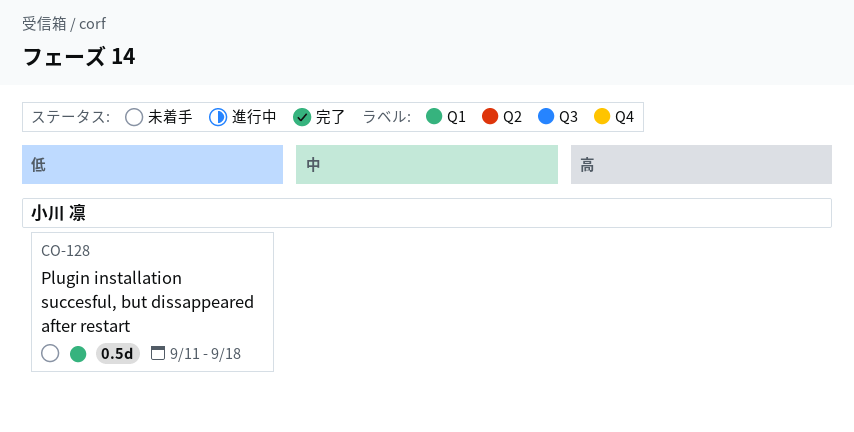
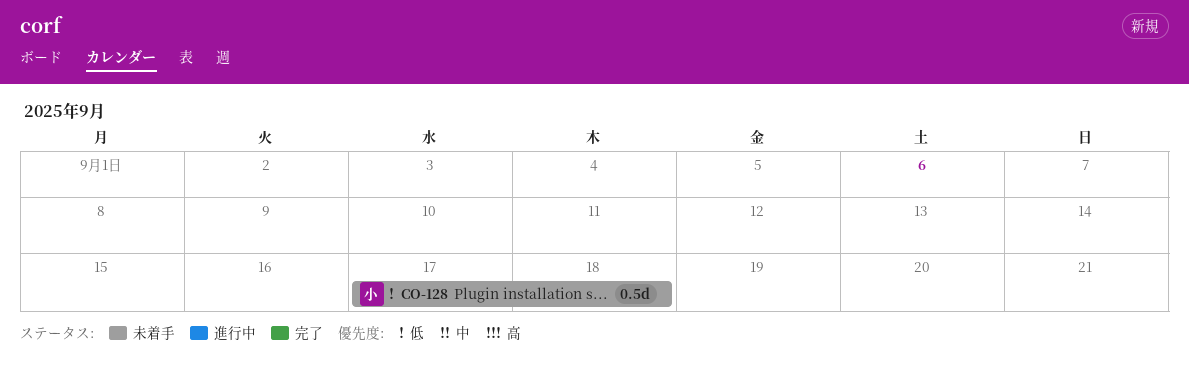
CO-128, start: Sep 11 -> Sep 17

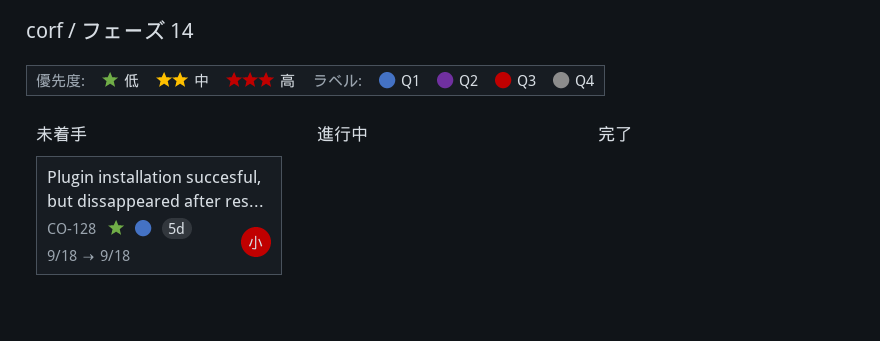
CO-128, estimate: 0.5d -> 5d
CO-128, start: Sep 17 -> Sep 18

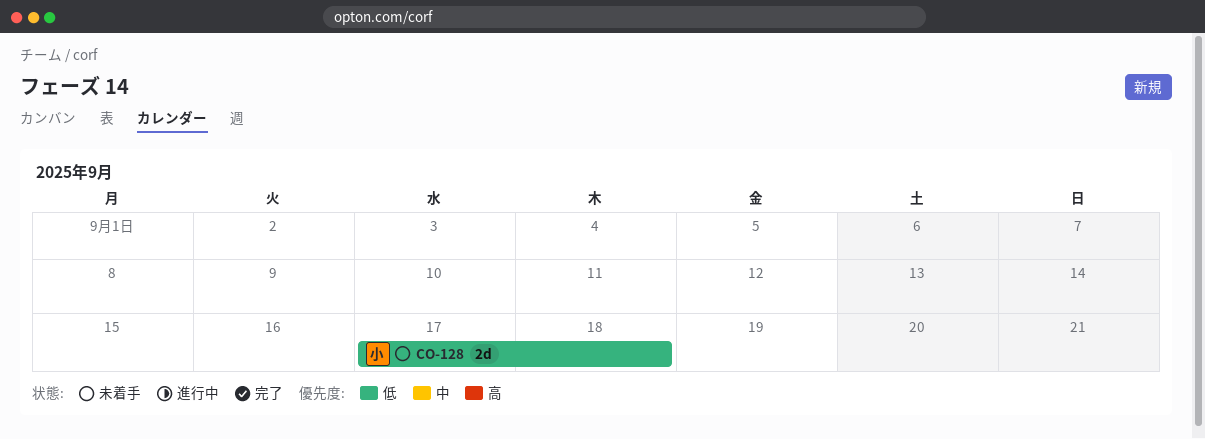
CO-128, estimate: 5d -> 2d
CO-128, start: Sep 18 -> Sep 17

